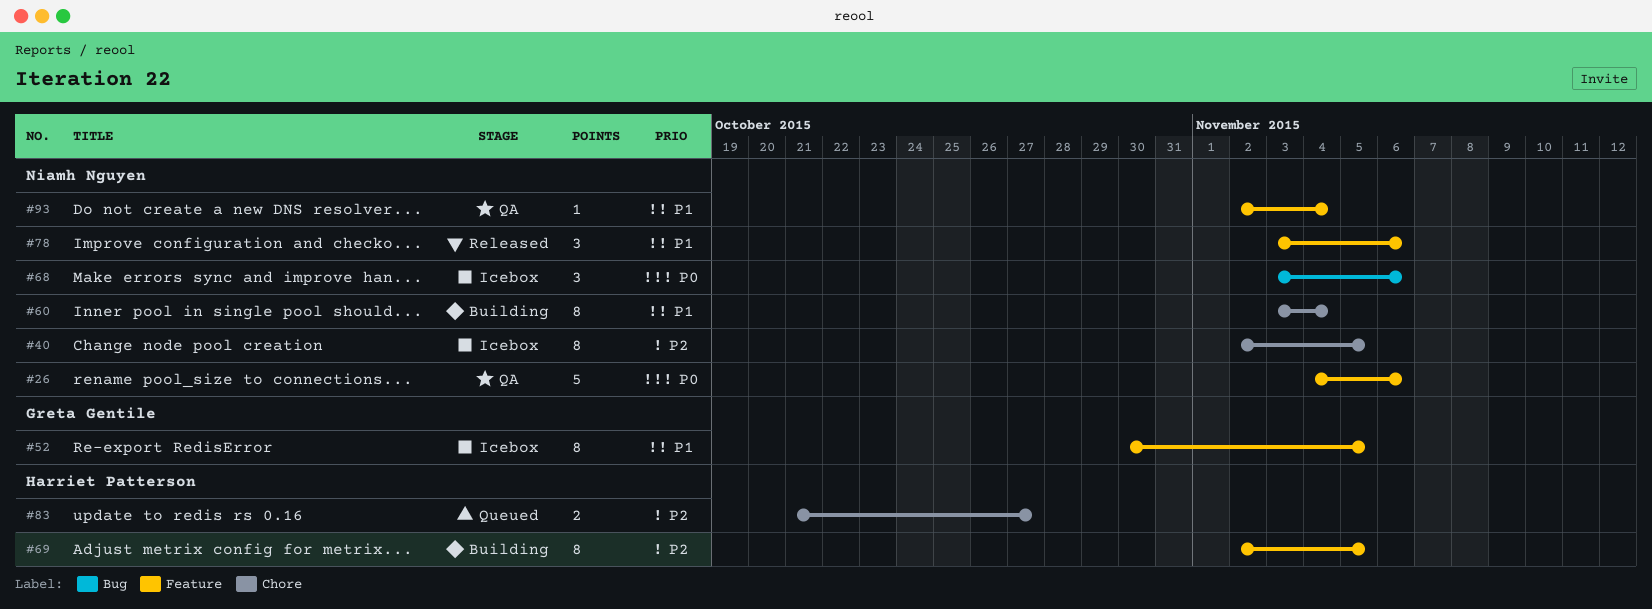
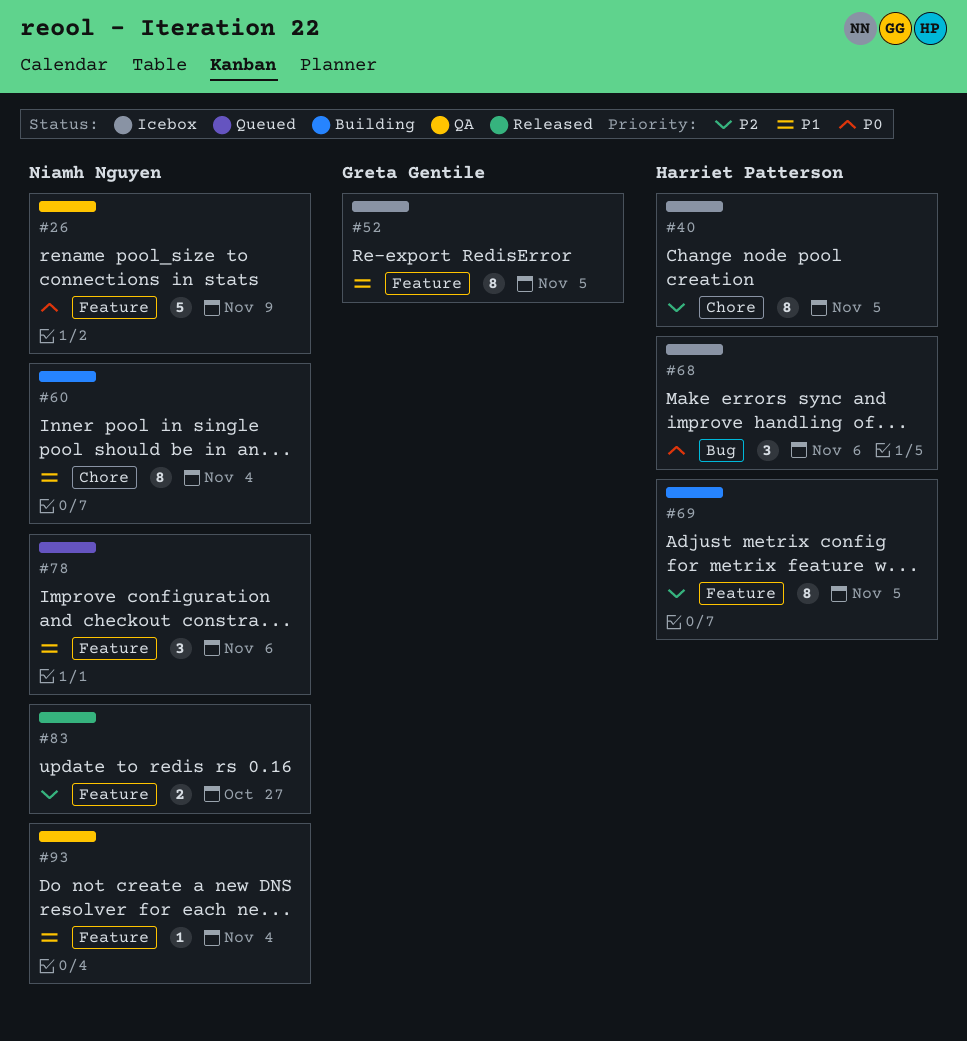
#26, due: Nov 6 -> Nov 9
#40, owner: Niamh Nguyen -> Harriet Patterson
#68, owner: Niamh Nguyen -> Harriet Patterson
#78, status: Released -> Queued
#83, status: Queued -> Released
#83, owner: Harriet Patterson -> Niamh Nguyen
#83, label: Chore -> Feature

